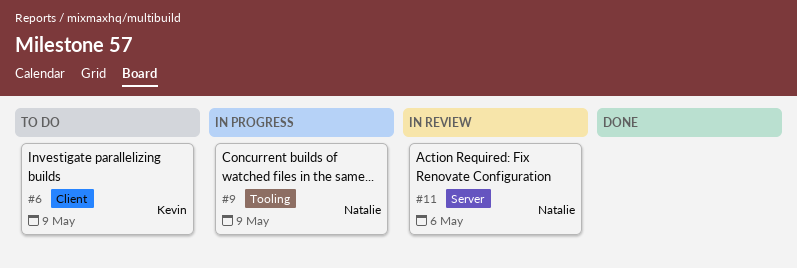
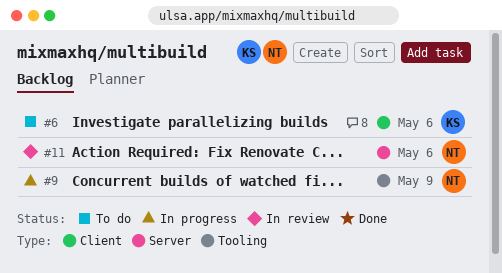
#6, due: May 9 -> May 6

